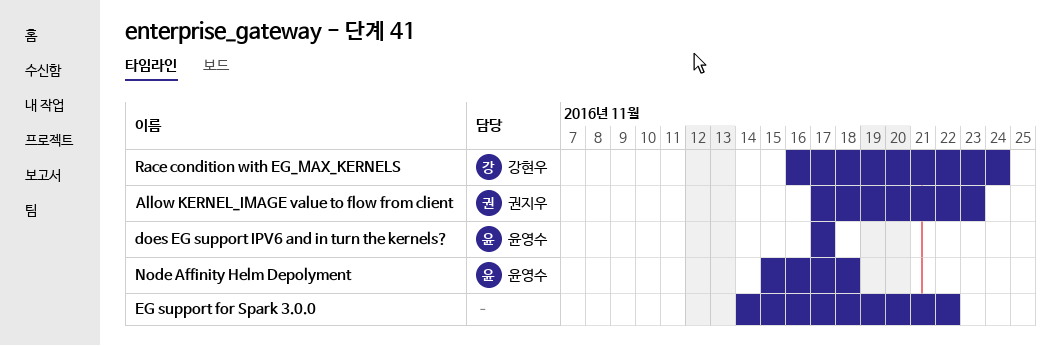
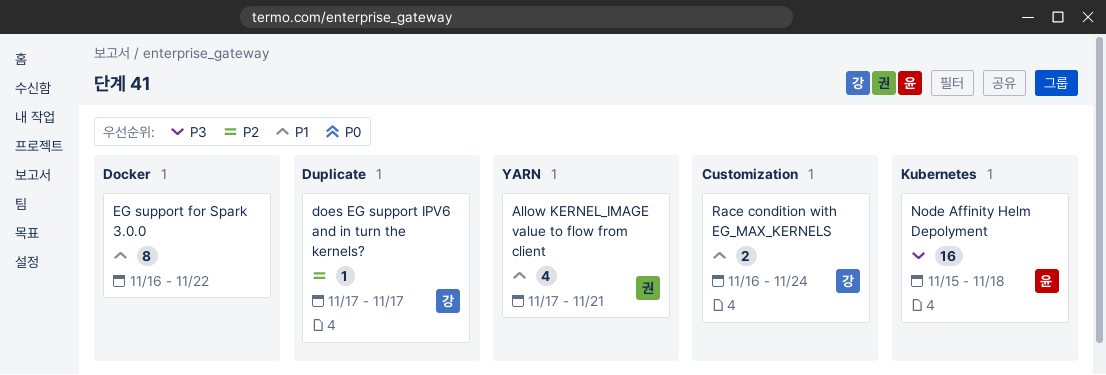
Allow KERNEL_IMAGE value to flow from client, due: Nov 23 -> Nov 21
does EG support IPV6 and in turn the kernels?, owner: 윤영수 -> 강현우
EG support for Spark 3.0.0, start: Nov 14 -> Nov 16

